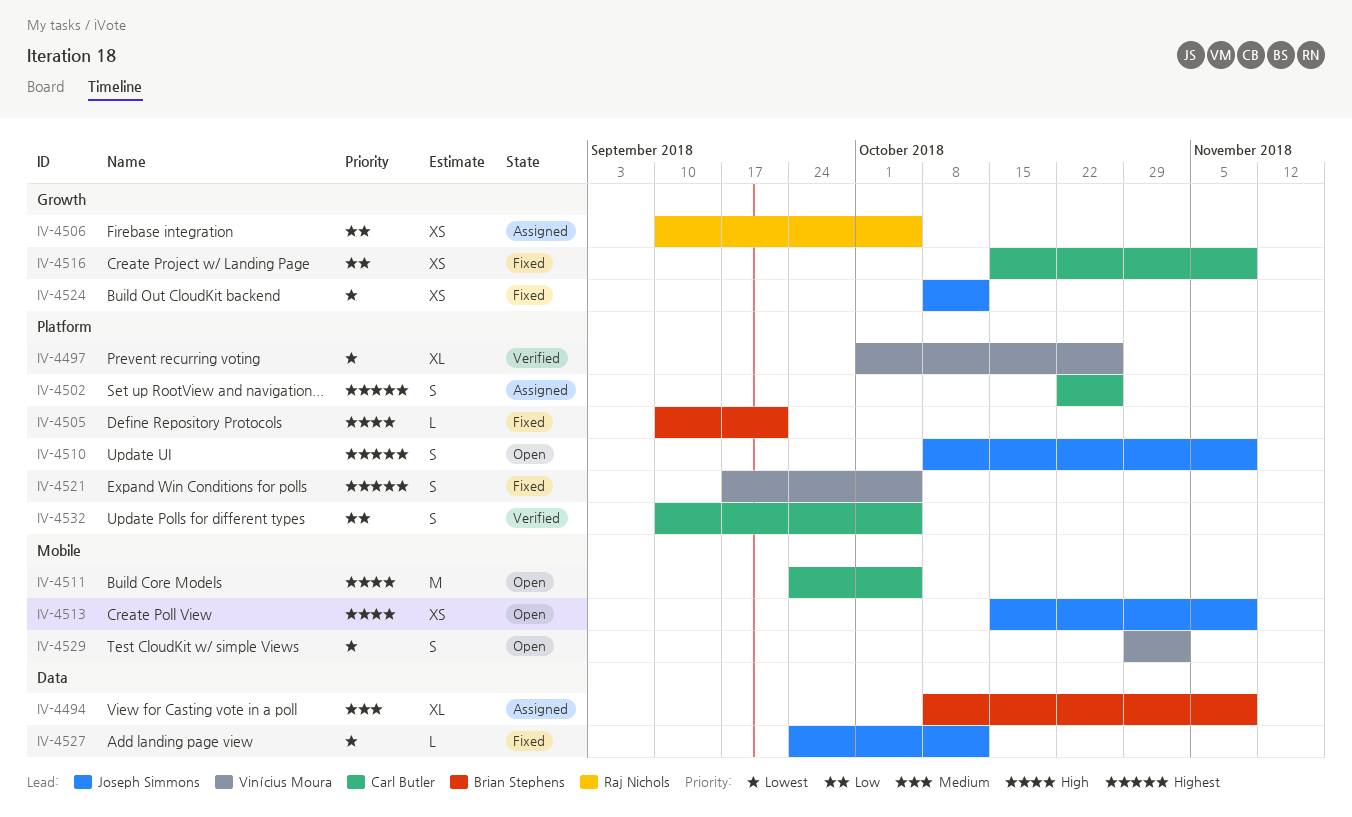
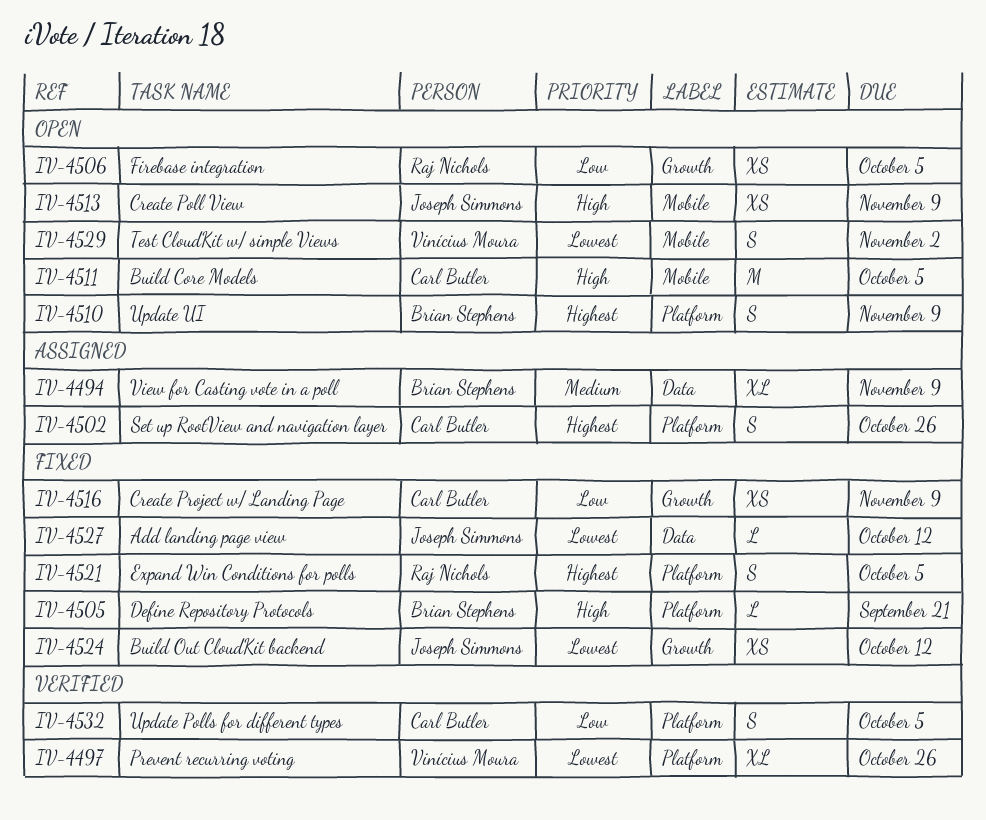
IV-4506, status: Assigned -> Open
IV-4510, owner: Joseph Simmons -> Brian Stephens
IV-4521, owner: Vinícius Moura -> Raj Nichols

